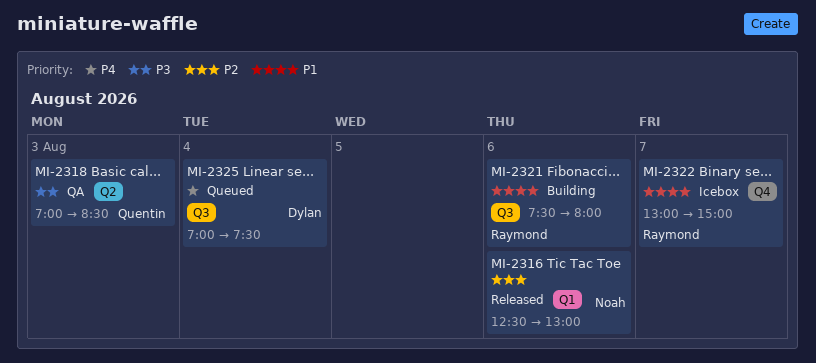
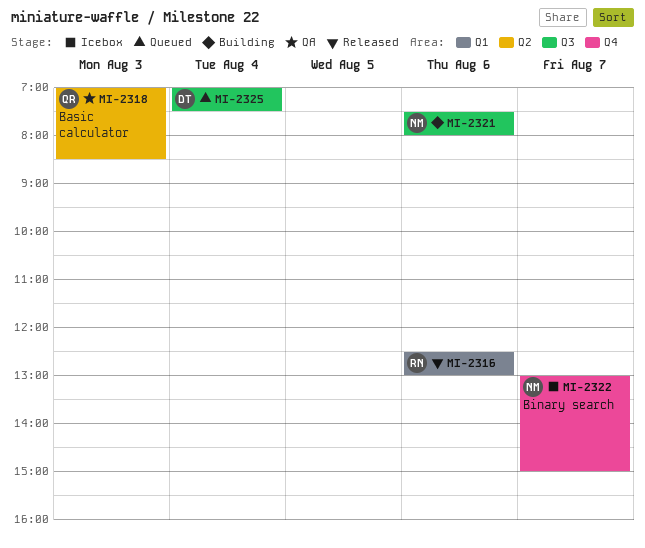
MI-2316, owner: Noah -> Raymond
MI-2321, owner: Raymond -> Noah
MI-2322, owner: Raymond -> Noah

